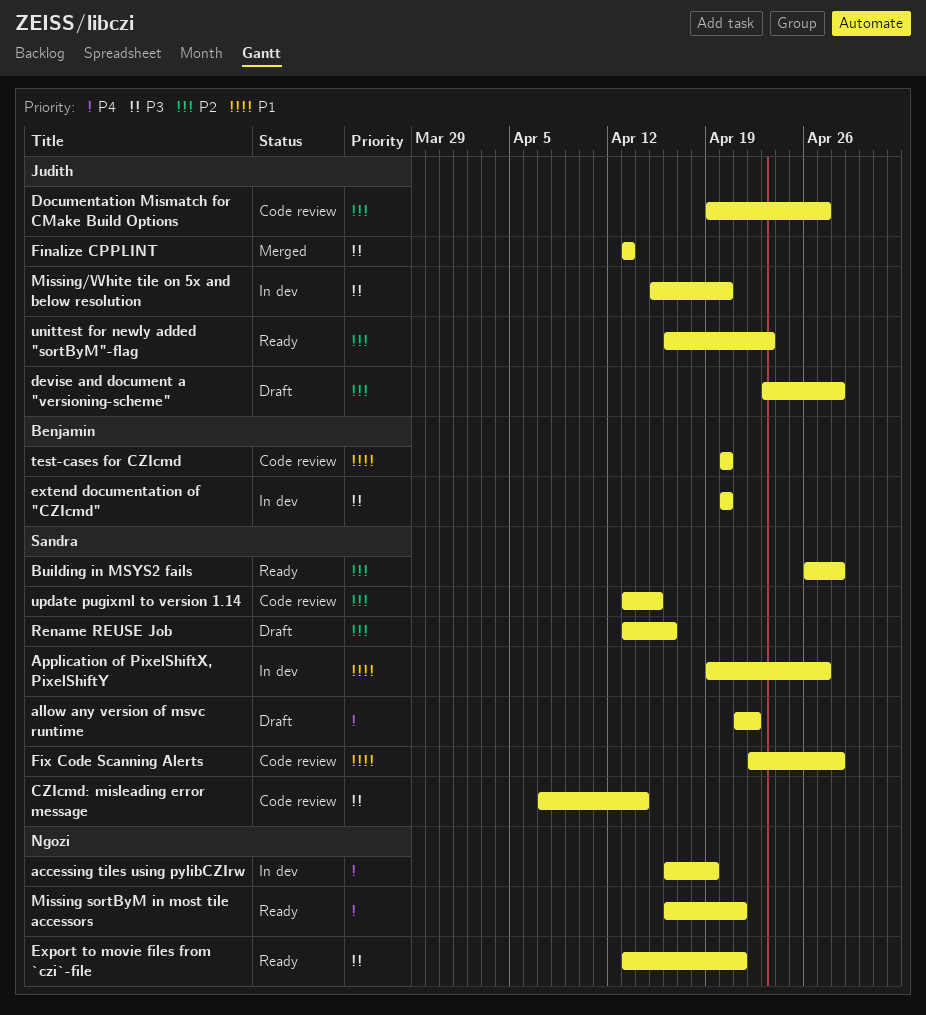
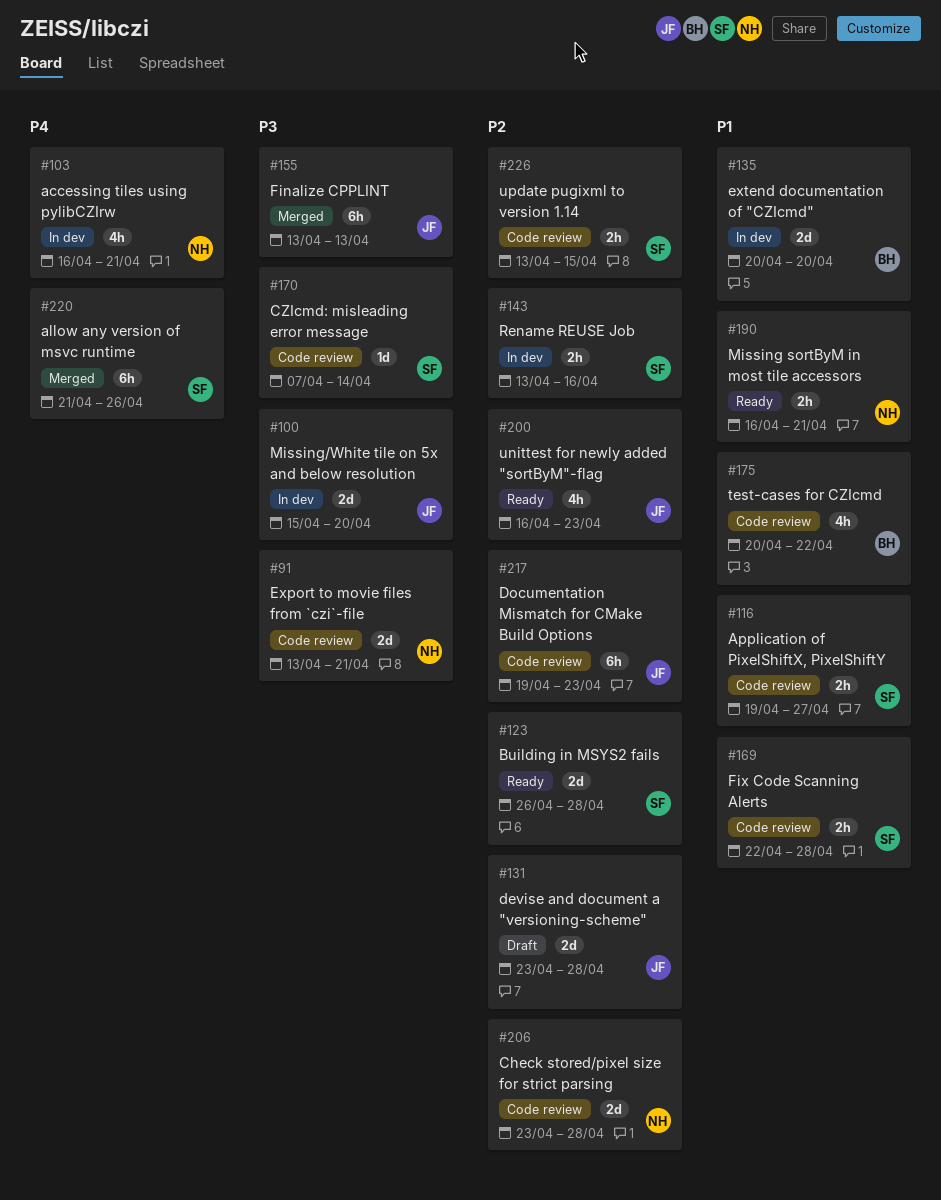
accessing tiles using pylibCZIrw, due: Apr 19 -> Apr 21
allow any version of msvc runtime, status: Draft -> Merged
allow any version of msvc runtime, due: Apr 22 -> Apr 26
Application of PixelShiftX, PixelShiftY, status: In dev -> Code review
Check stored/pixel size for strict parsing: none -> present
Documentation Mismatch for CMake Build Options, due: Apr 27 -> Apr 23
Export to movie files from `czi`-file, status: Ready -> Code review
extend documentation of "CZIcmd", priority: P3 -> P1
Missing sortByM in most tile accessors, priority: P4 -> P1
Rename REUSE Job, status: Draft -> In dev
test-cases for CZIcmd, due: Apr 20 -> Apr 22

